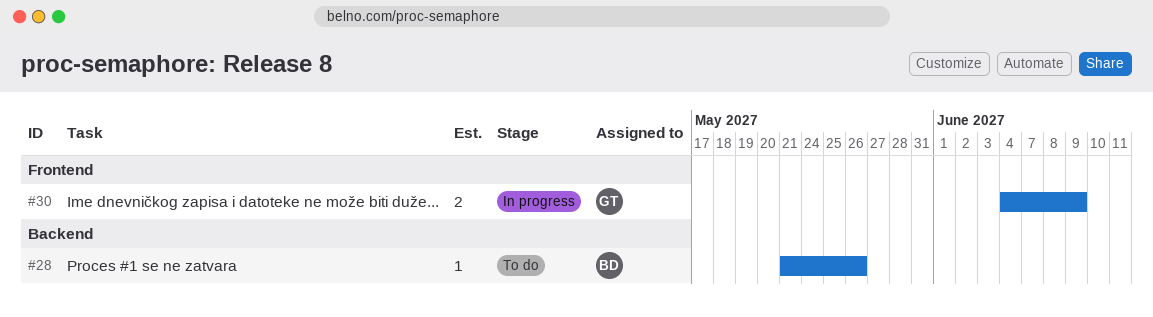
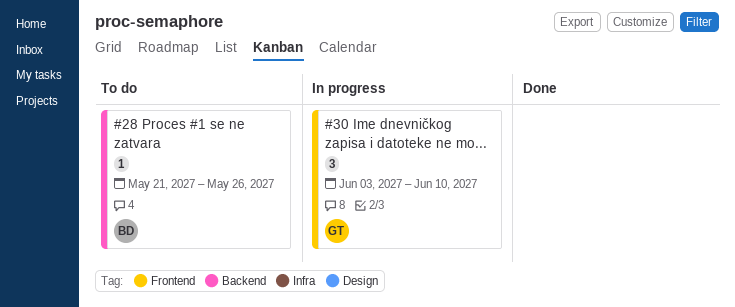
#30, estimate: 2 -> 3
#30, start: Jun 4 -> Jun 3
#30, due: Jun 9 -> Jun 10

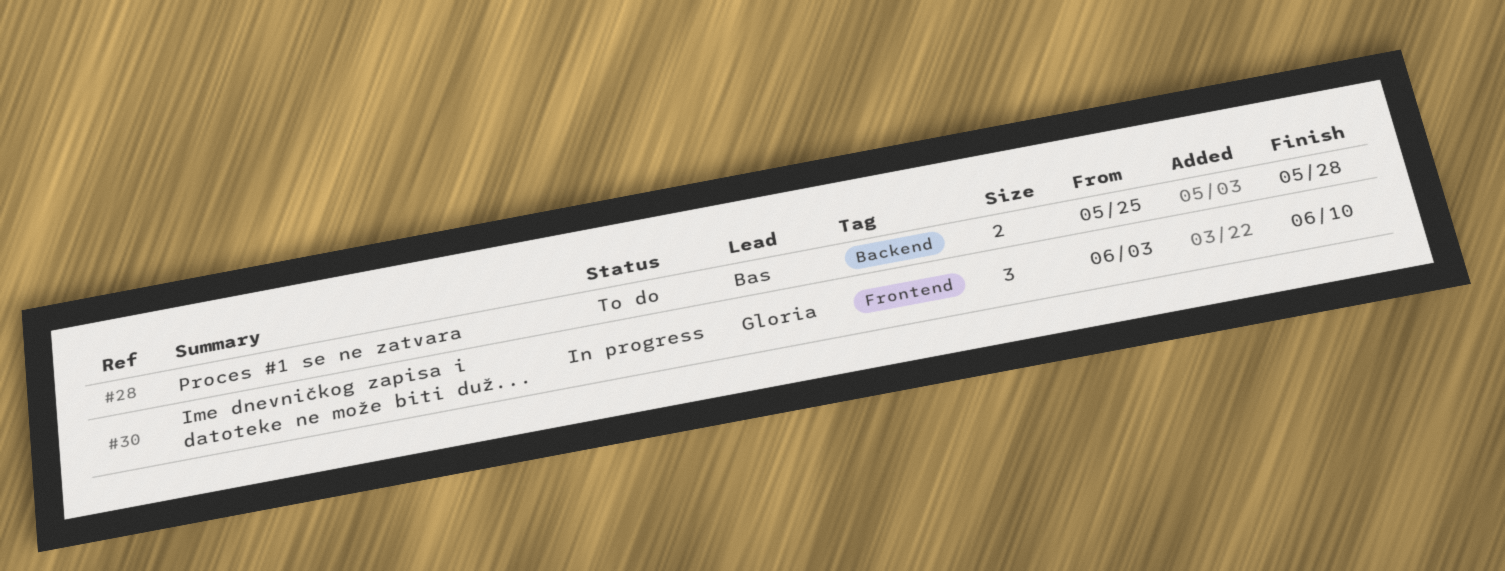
#28, estimate: 1 -> 2
#28, start: May 21 -> May 25
#28, due: May 26 -> May 28

